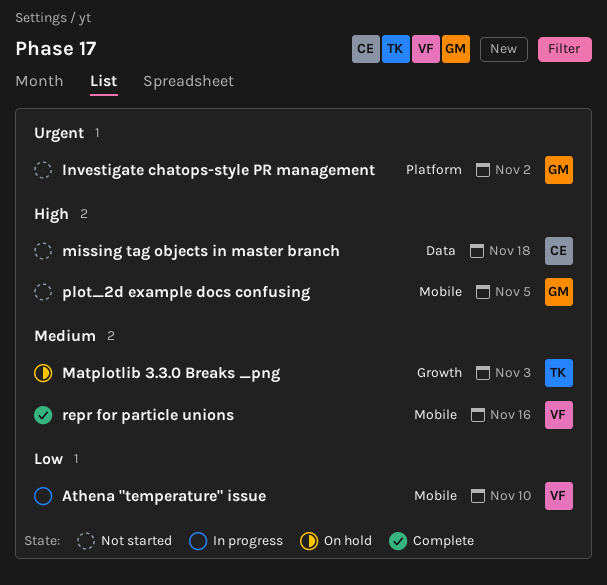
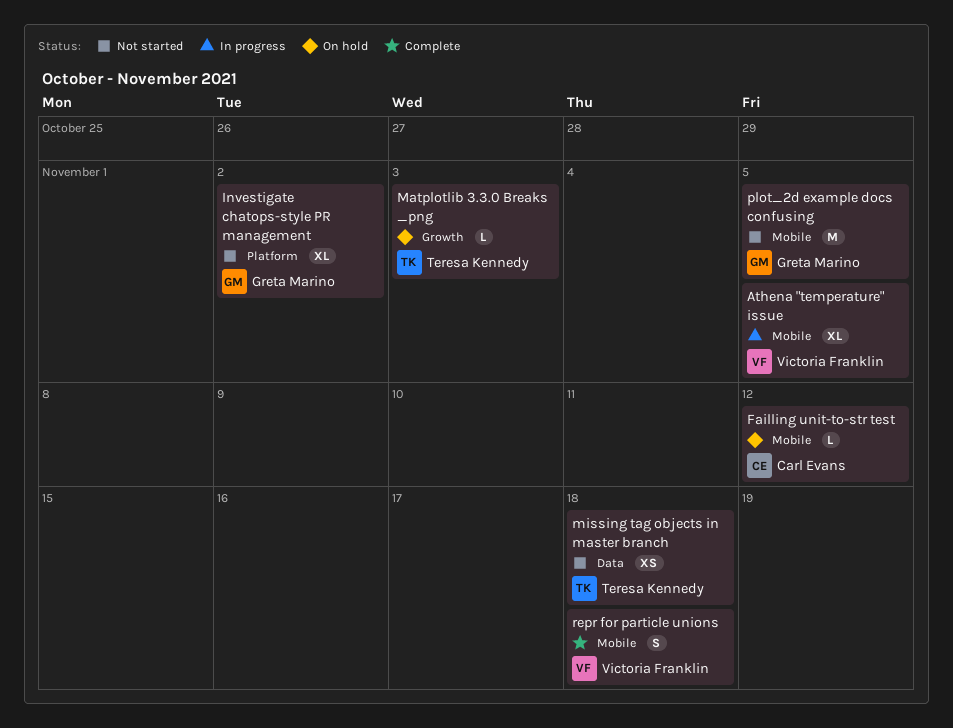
Athena "temperature" issue, due: Nov 10 -> Nov 5
Failling unit-to-str test: none -> present
missing tag objects in master branch, owner: Carl Evans -> Teresa Kennedy
repr for particle unions, due: Nov 16 -> Nov 18

